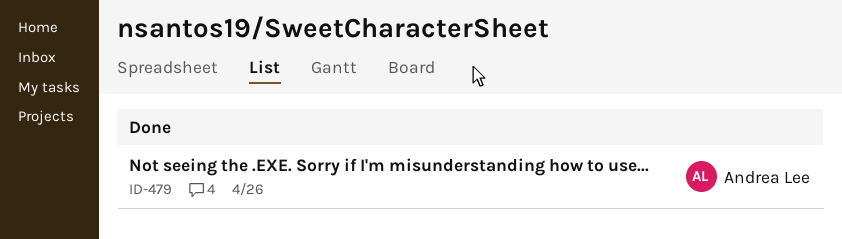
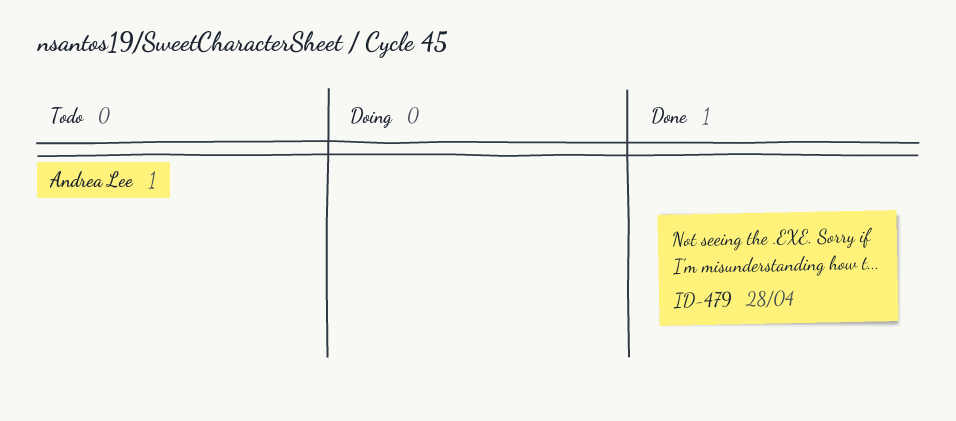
ID-479, due: Apr 26 -> Apr 28

